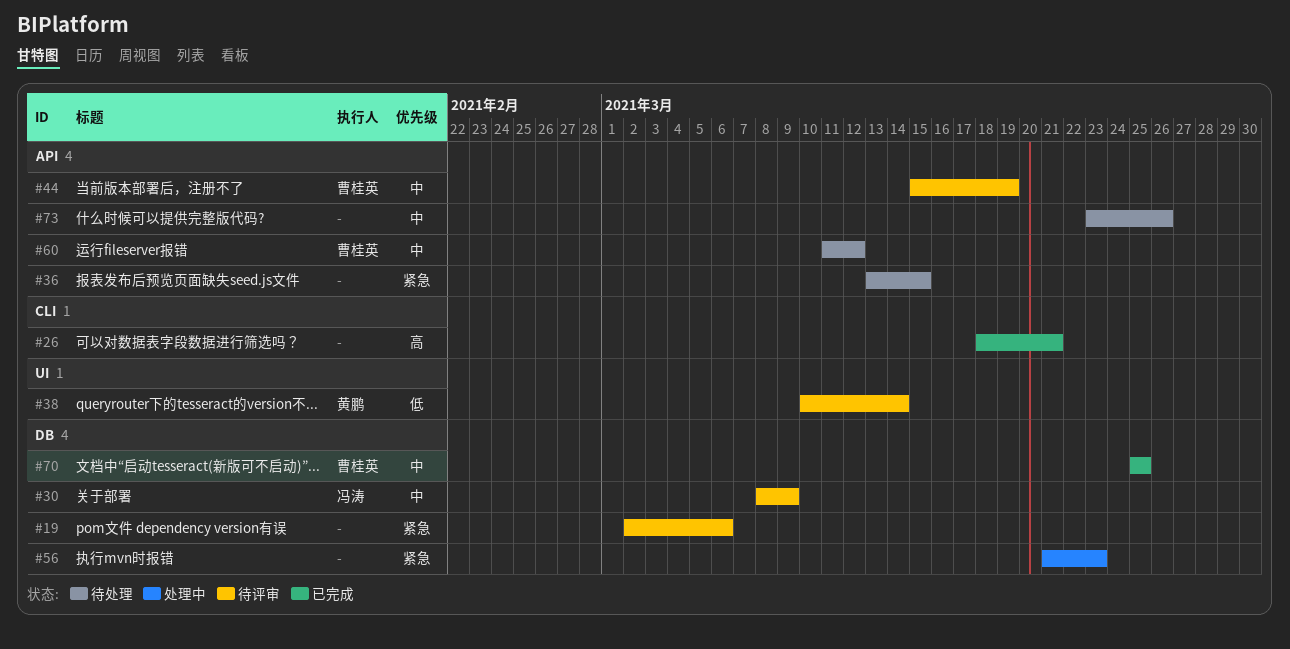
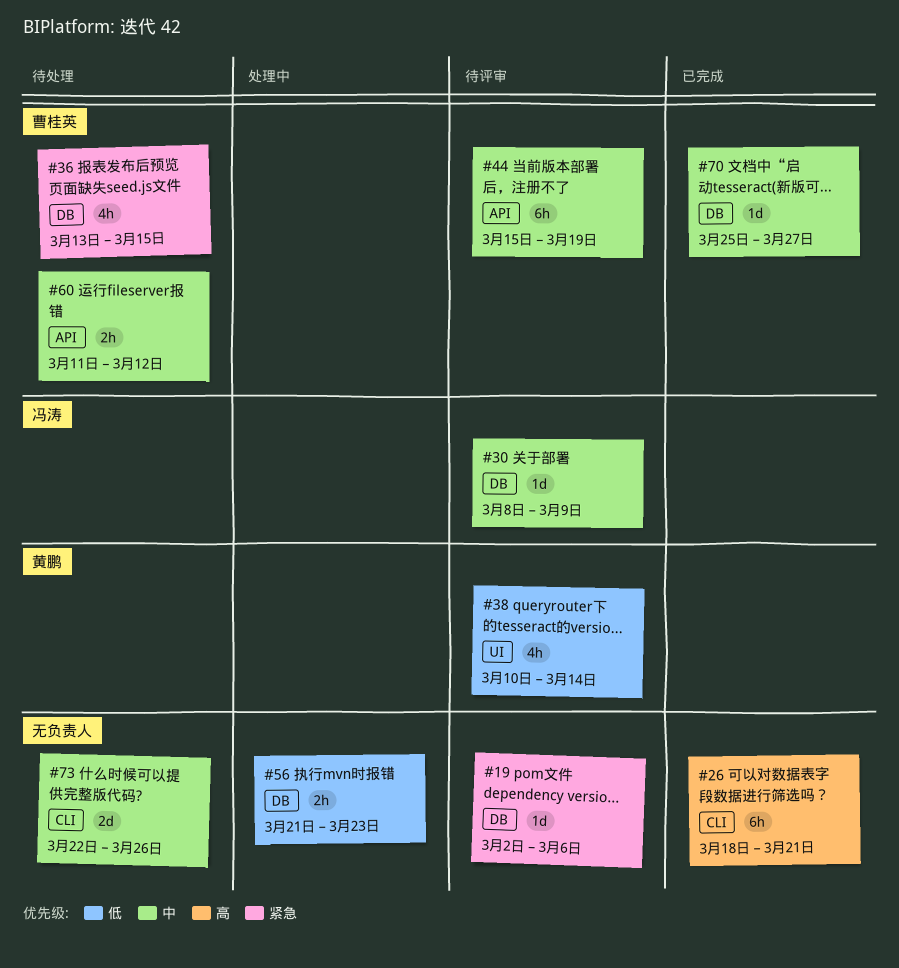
#36, owner: none -> 曹桂英
#36, label: API -> DB
#56, priority: 紧急 -> 低
#70, due: Mar 25 -> Mar 27
#73, label: API -> CLI
#73, start: Mar 23 -> Mar 22

